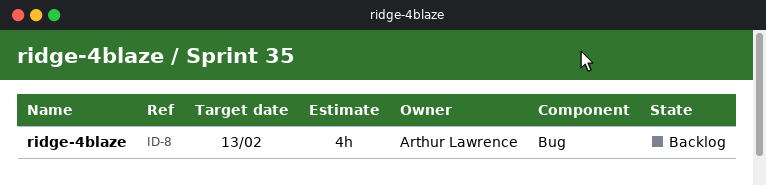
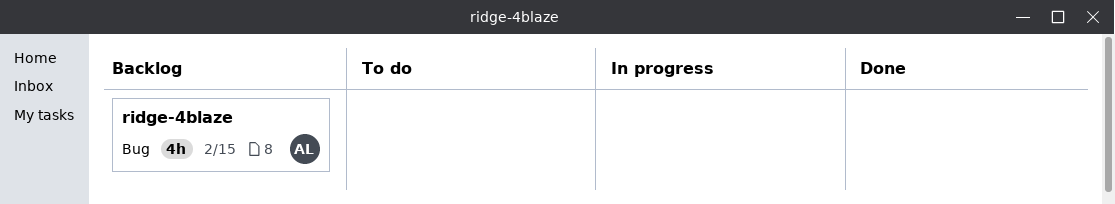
ridge-4blaze, due: Feb 13 -> Feb 15

